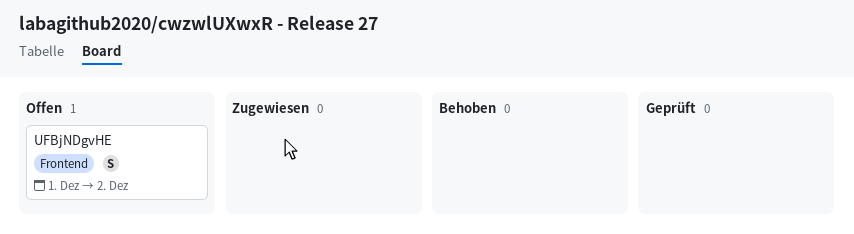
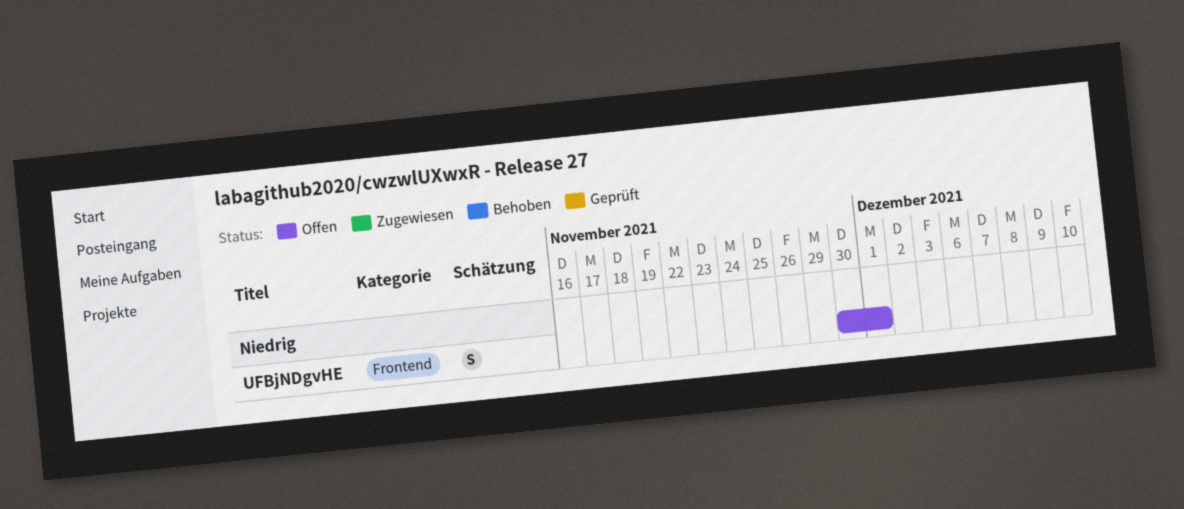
UFBjNDgvHE, start: Dec 1 -> Nov 30
UFBjNDgvHE, due: Dec 2 -> Dec 1

